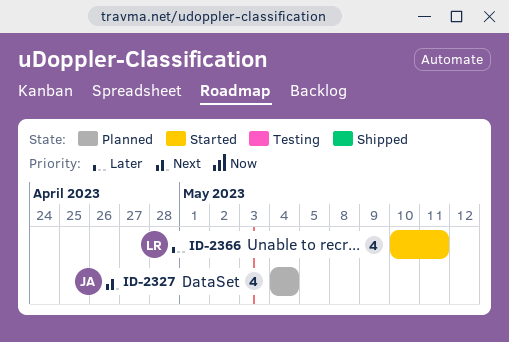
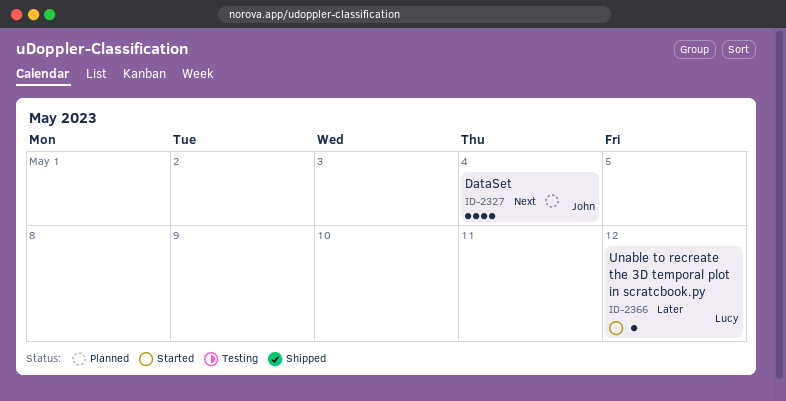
ID-2366, estimate: 4 -> 1
ID-2366, due: May 11 -> May 12

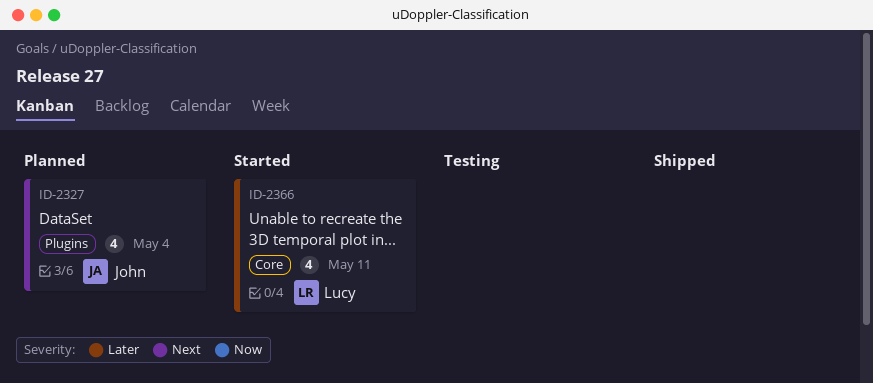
ID-2366, estimate: 1 -> 4
ID-2366, due: May 12 -> May 11

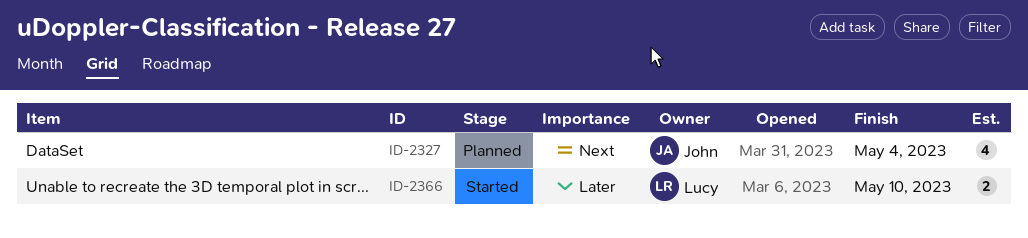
ID-2366, estimate: 4 -> 2
ID-2366, due: May 11 -> May 10

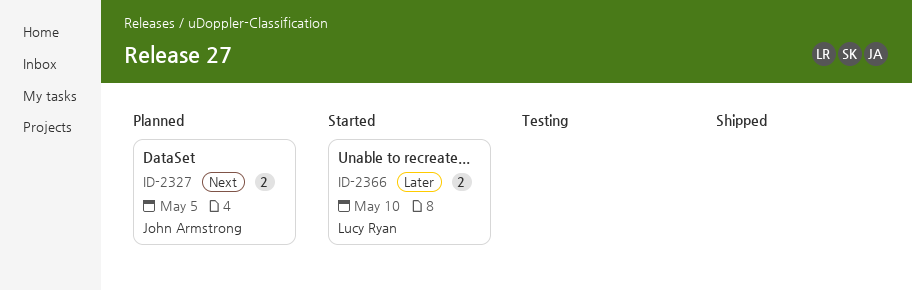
ID-2327, estimate: 4 -> 2
ID-2327, due: May 4 -> May 5

